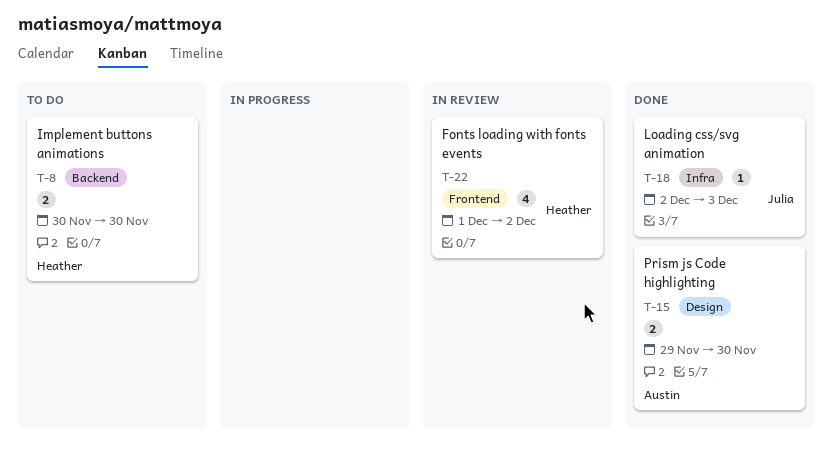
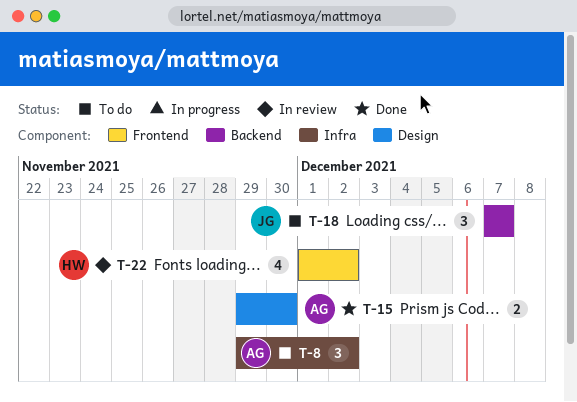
T-8, owner: Heather -> Austin
T-8, label: Backend -> Infra
T-8, estimate: 2 -> 3
T-8, start: Nov 30 -> Nov 29
T-8, due: Nov 30 -> Dec 2
T-18, status: Done -> To do
T-18, label: Infra -> Backend
T-18, estimate: 1 -> 3
T-18, start: Dec 2 -> Dec 7
T-18, due: Dec 3 -> Dec 7

